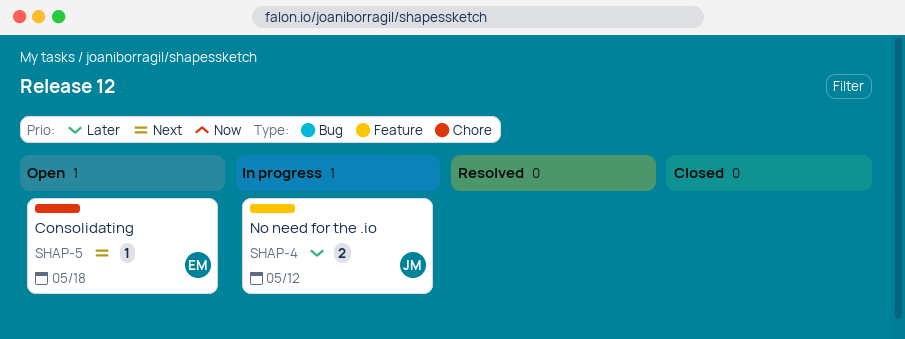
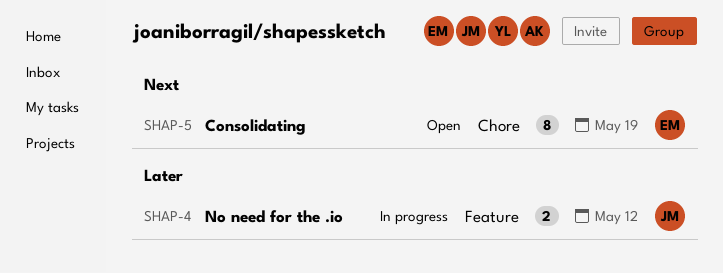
SHAP-5, estimate: 1 -> 8
SHAP-5, due: May 18 -> May 19

